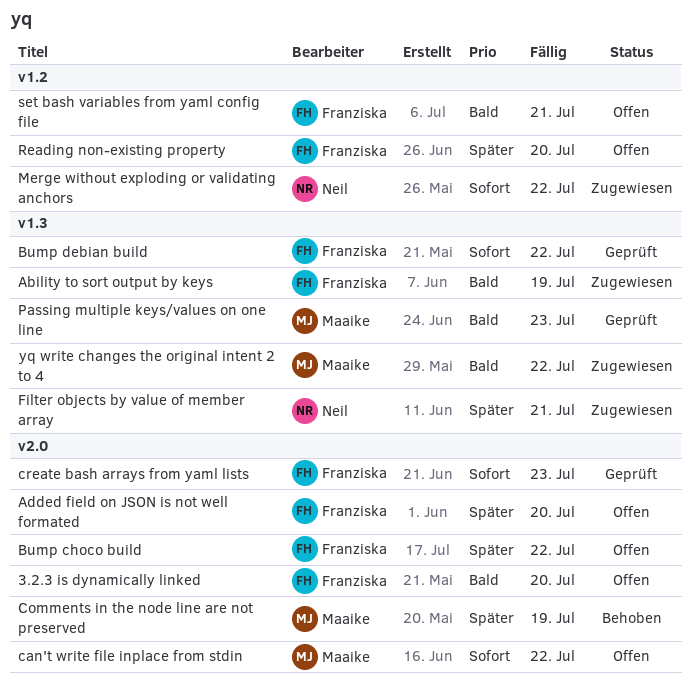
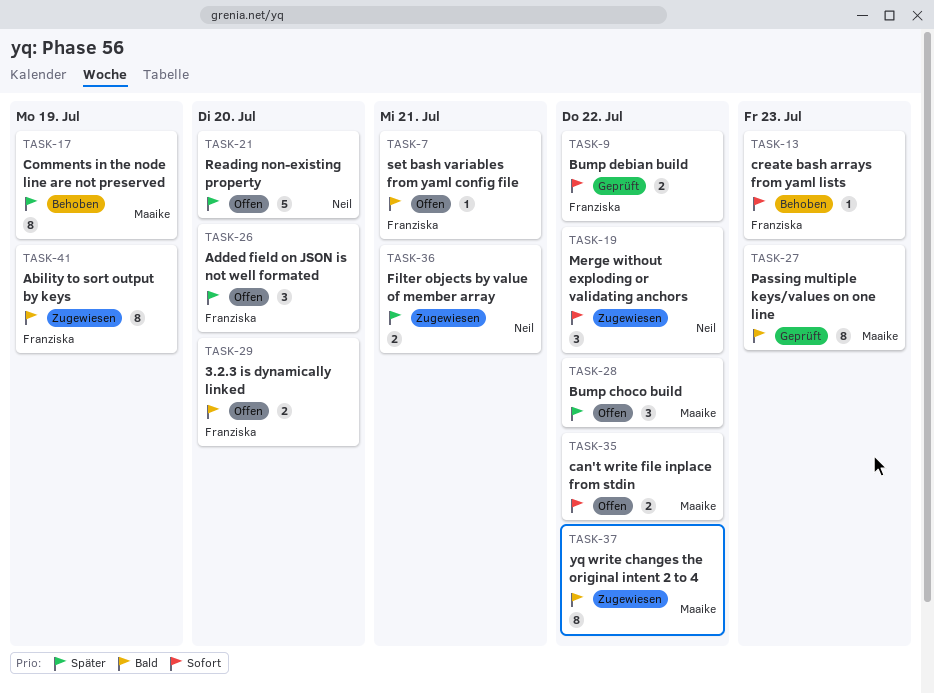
Bump choco build, owner: Franziska -> Maaike
create bash arrays from yaml lists, status: Geprüft -> Behoben
Reading non-existing property, owner: Franziska -> Neil

